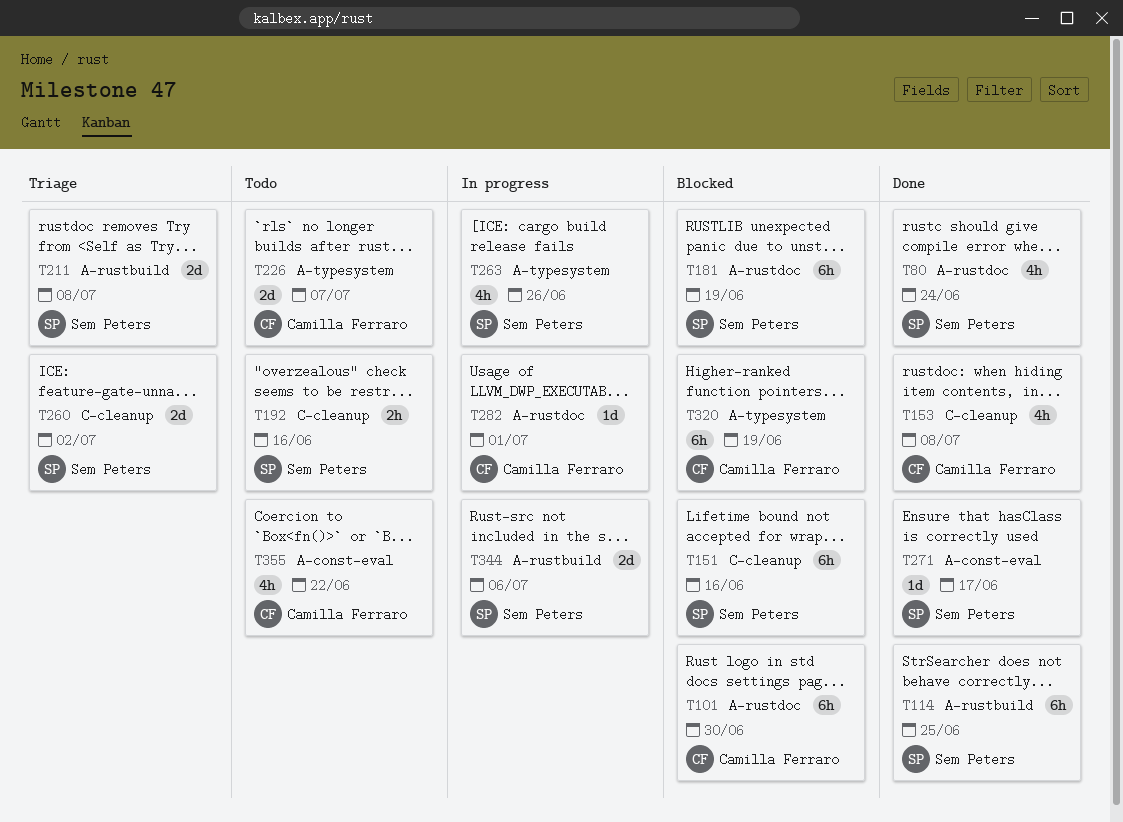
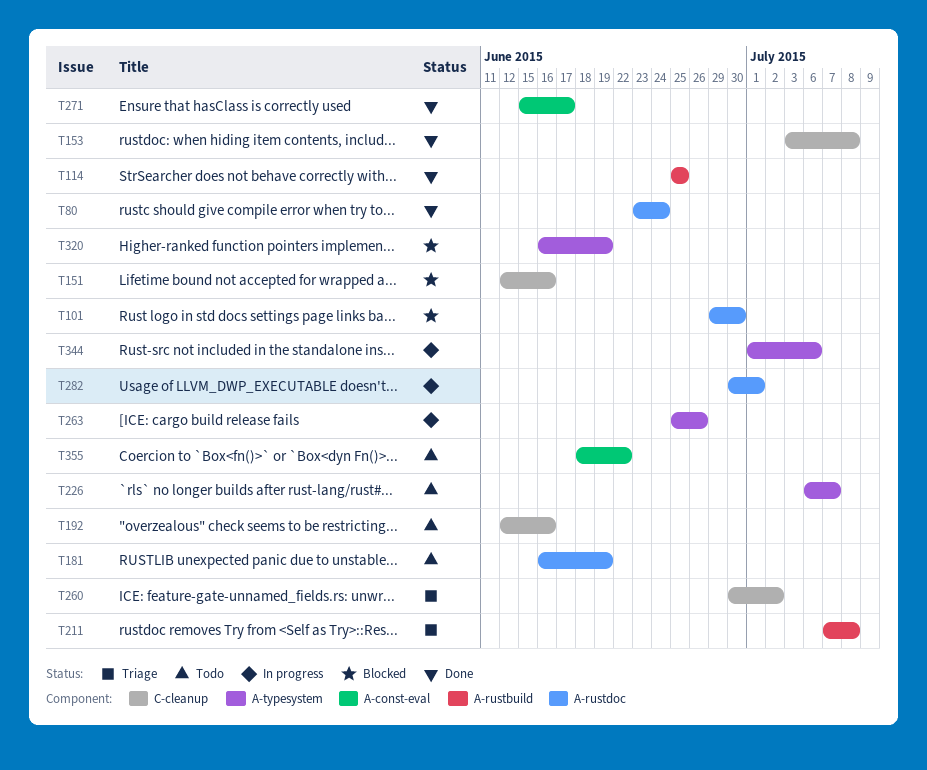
T181, status: Blocked -> Todo
T344, label: A-rustbuild -> A-typesystem

